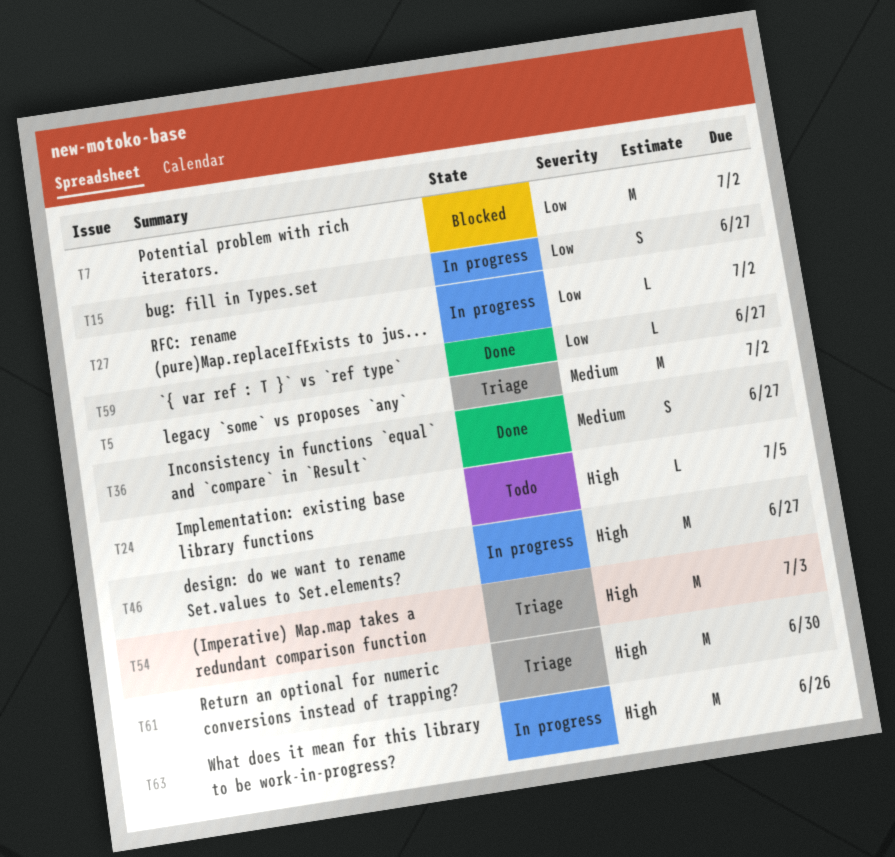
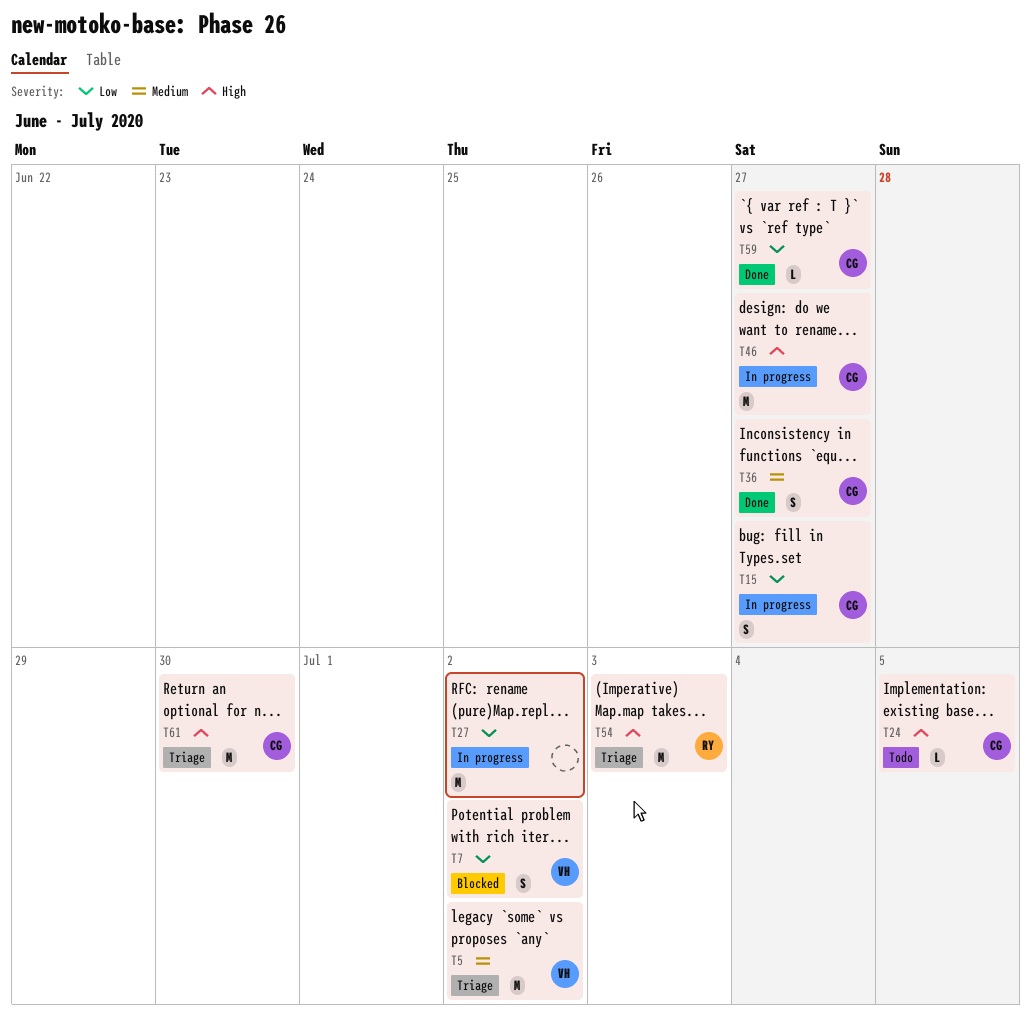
T7, estimate: M -> S
T27, estimate: L -> M
T63: present -> none

